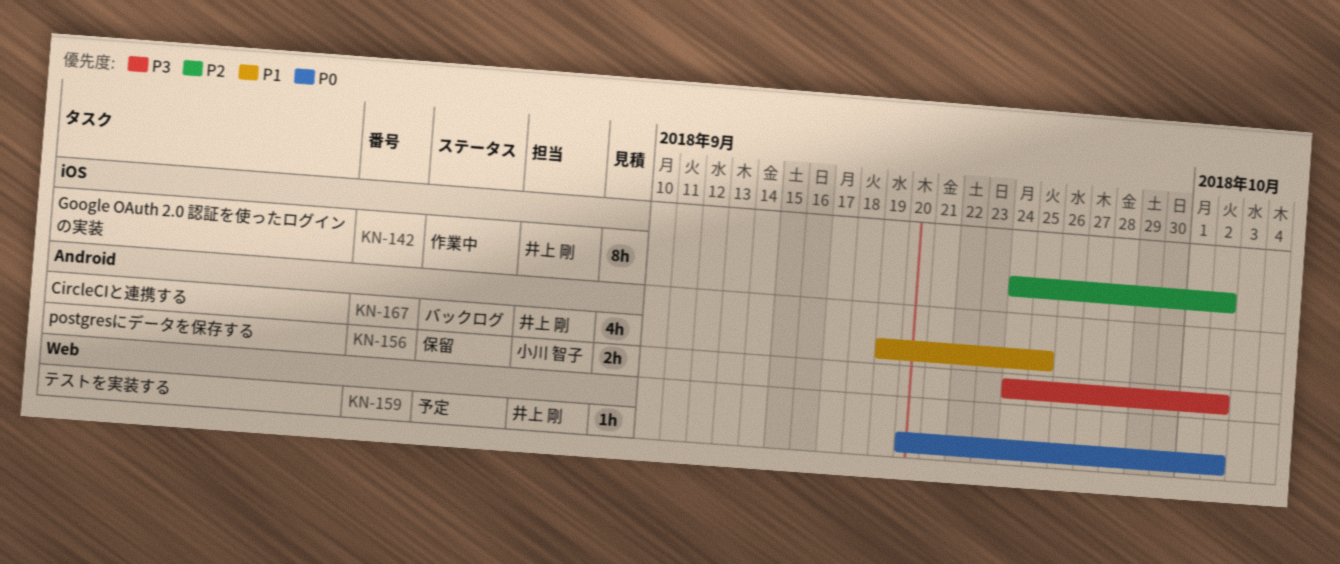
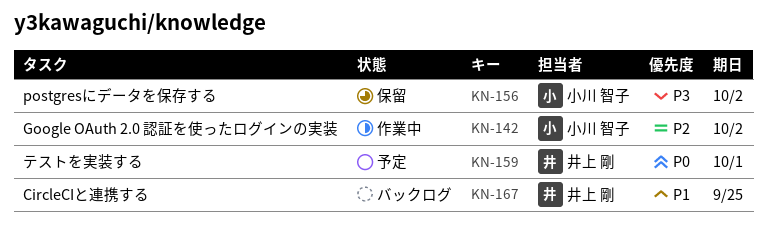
KN-142, owner: 井上 剛 -> 小川 智子
KN-159, due: Oct 2 -> Oct 1

